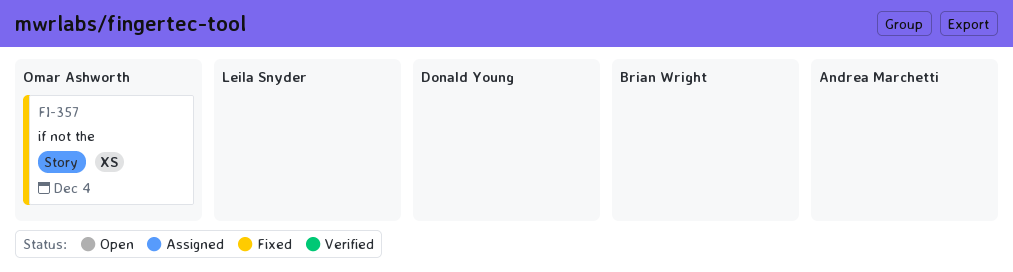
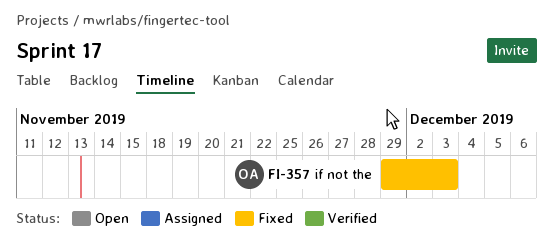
FI-357, due: Dec 4 -> Dec 3

